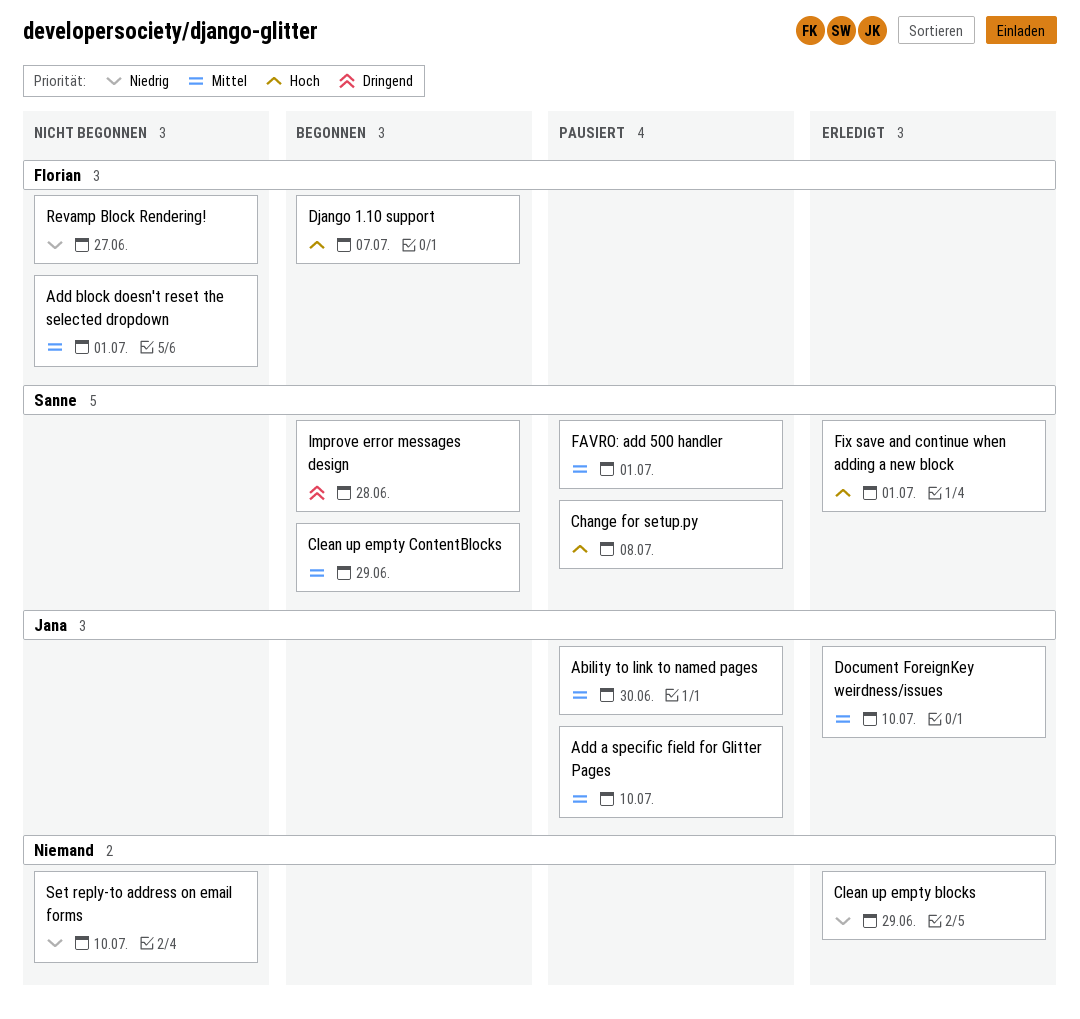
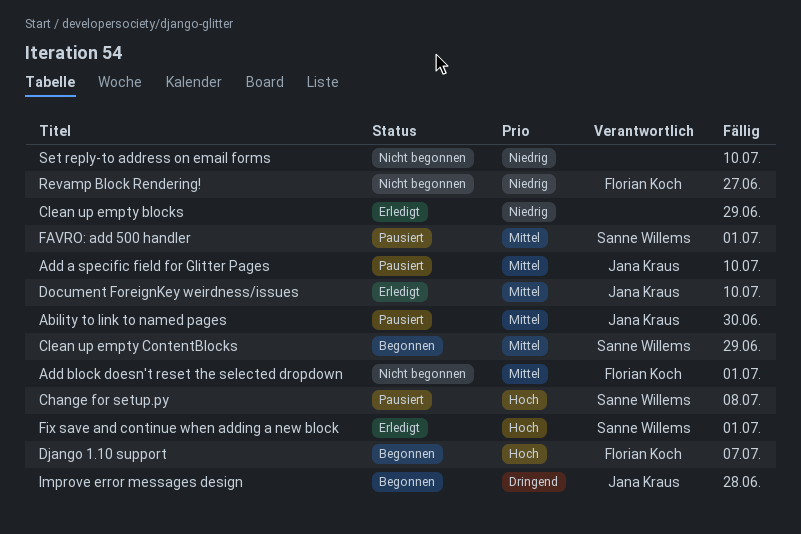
Improve error messages design, owner: Sanne Willems -> Jana Kraus

